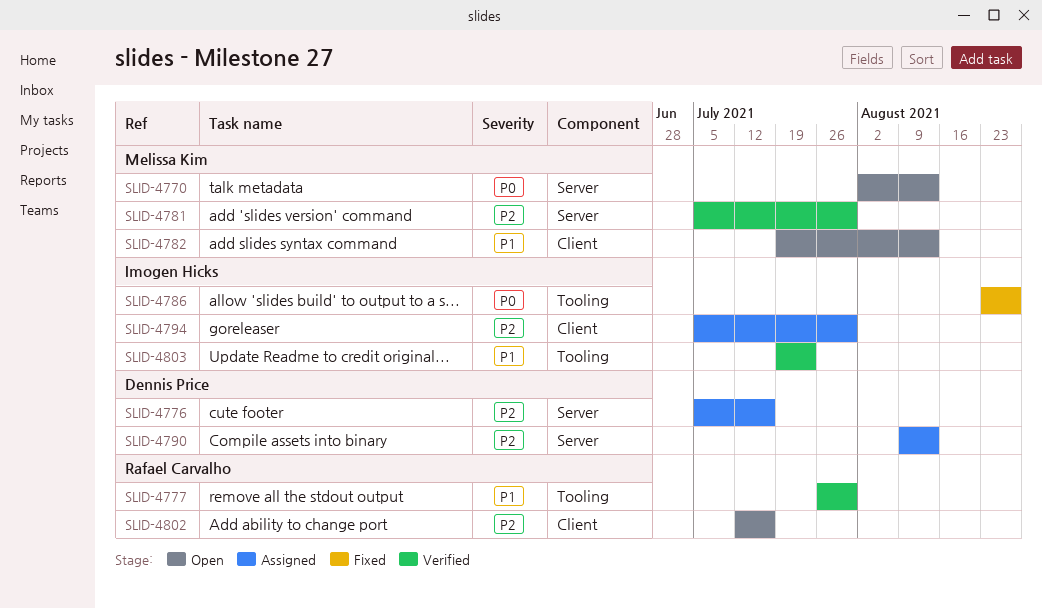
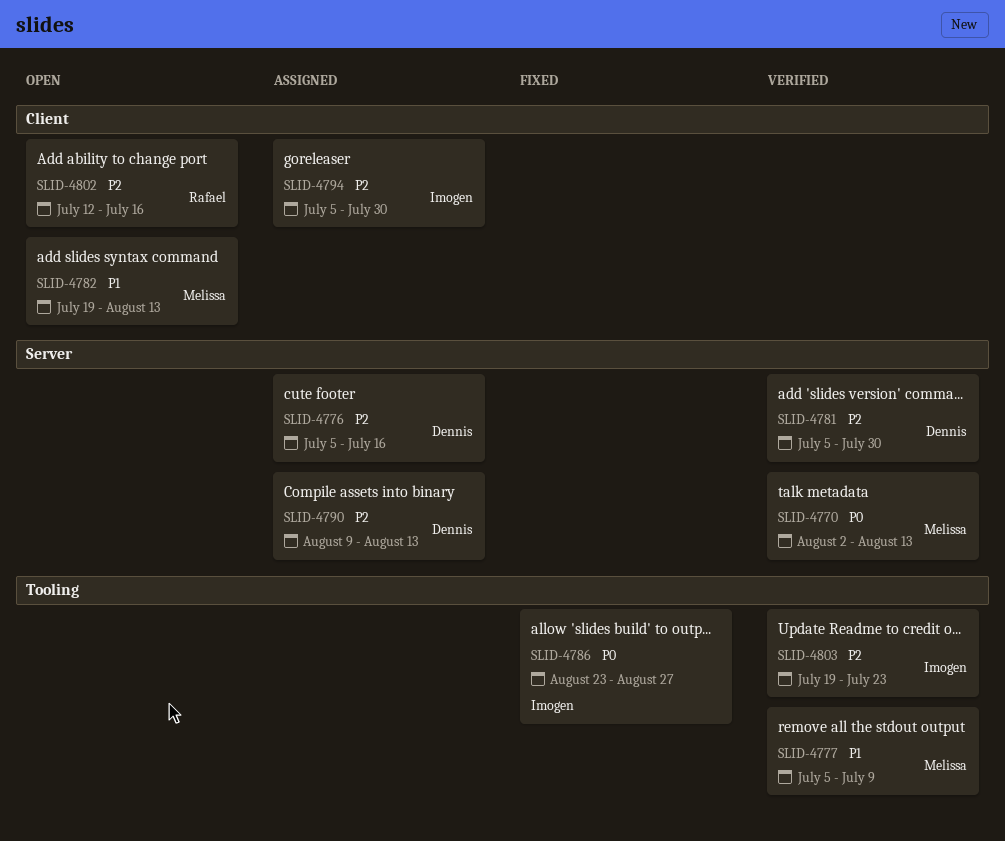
SLID-4770, status: Open -> Verified
SLID-4777, owner: Rafael Carvalho -> Melissa Kim
SLID-4777, start: Jul 26 -> Jul 5
SLID-4777, due: Jul 30 -> Jul 9
SLID-4781, owner: Melissa Kim -> Dennis Price
SLID-4803, priority: P1 -> P2

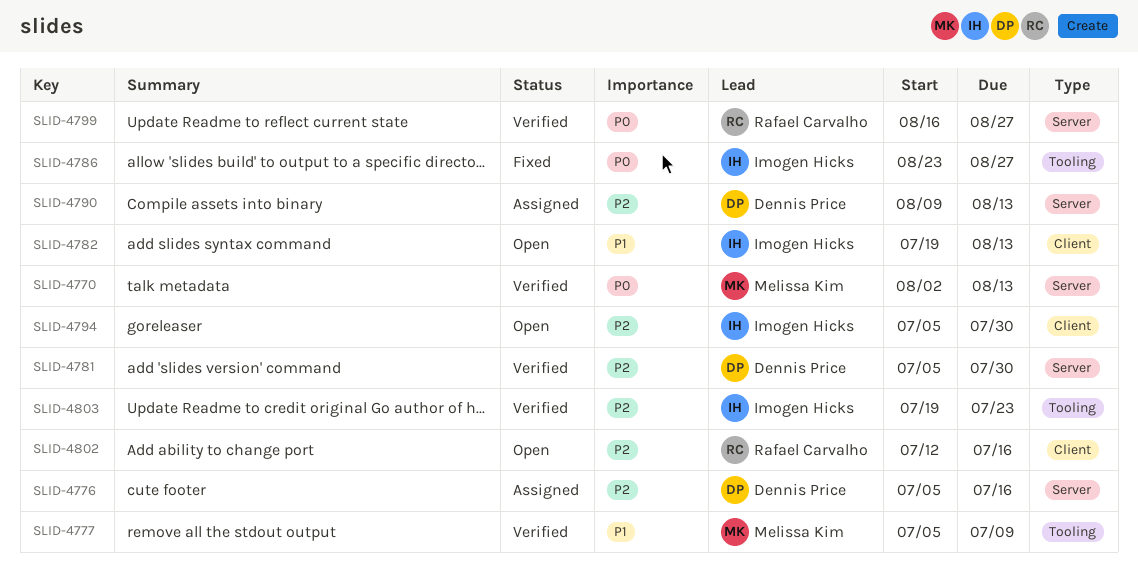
SLID-4782, owner: Melissa Kim -> Imogen Hicks
SLID-4794, status: Assigned -> Open
SLID-4799: none -> present

